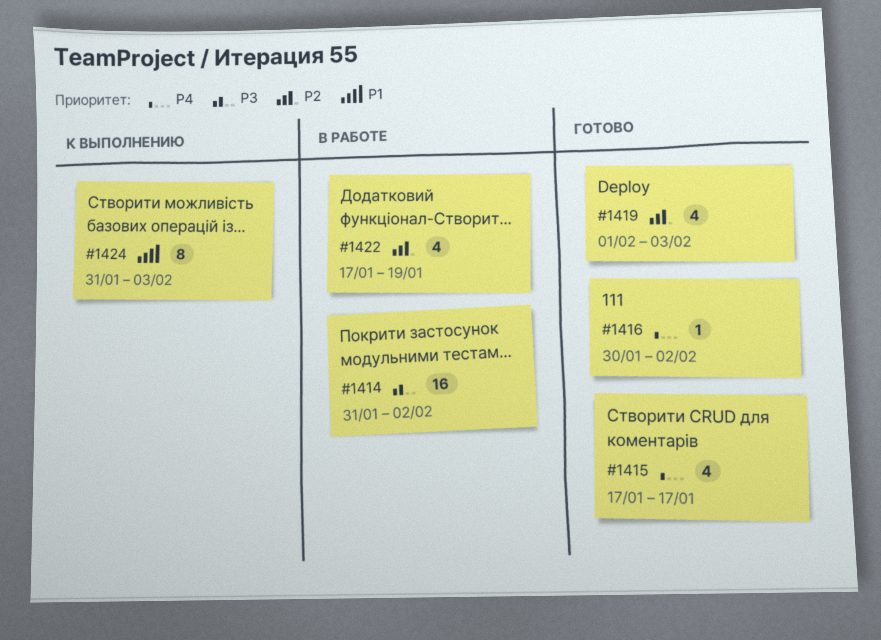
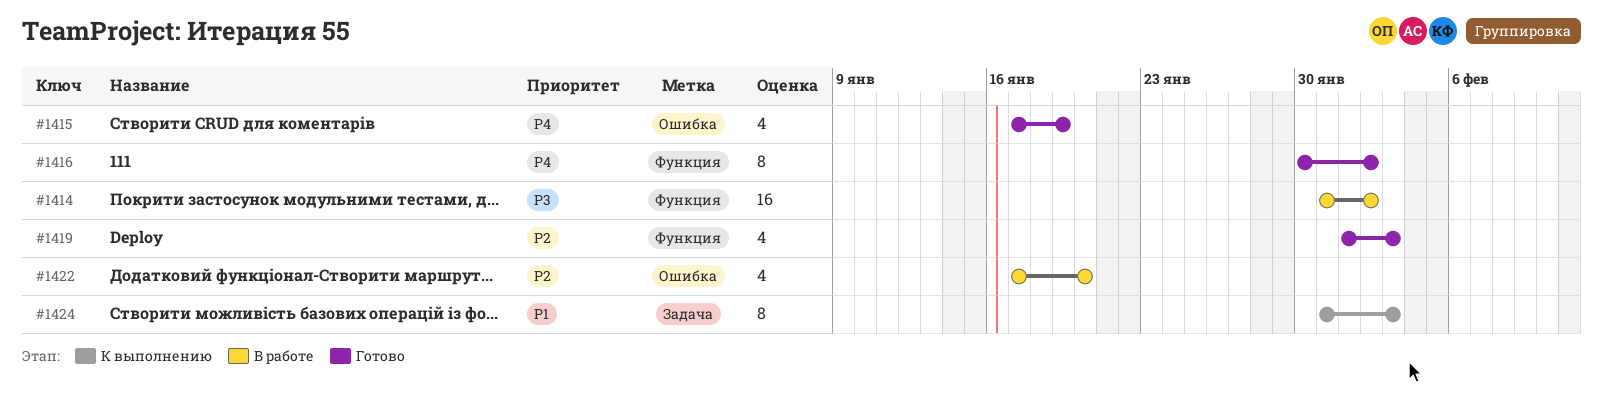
#1415, due: Jan 17 -> Jan 19
#1416, estimate: 1 -> 8
#1422, due: Jan 19 -> Jan 20

